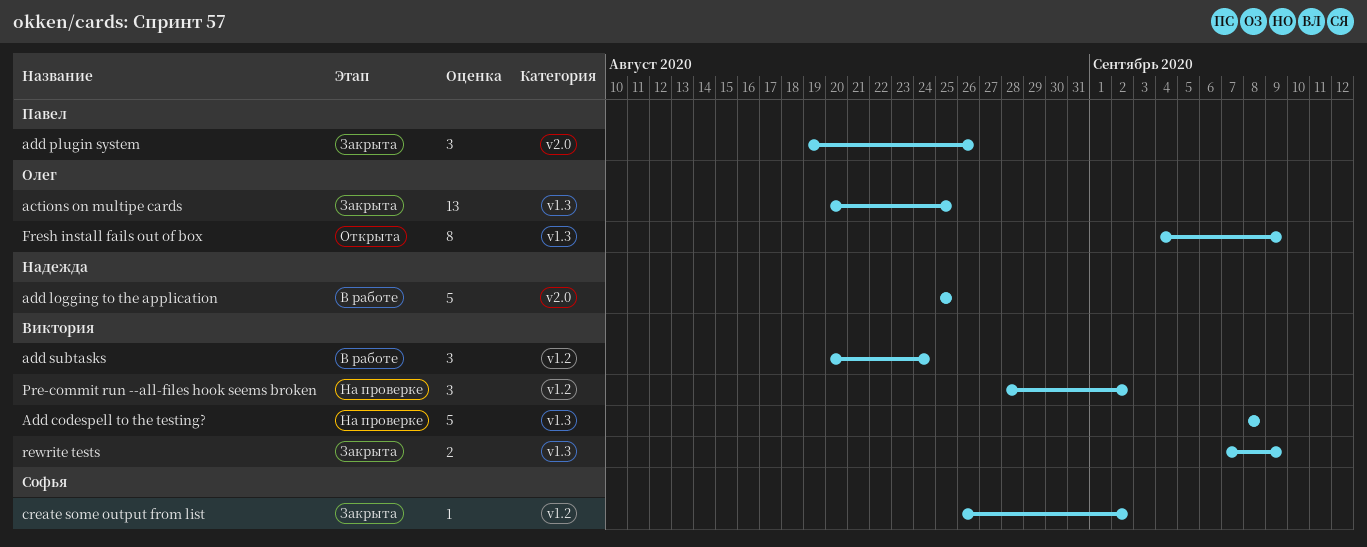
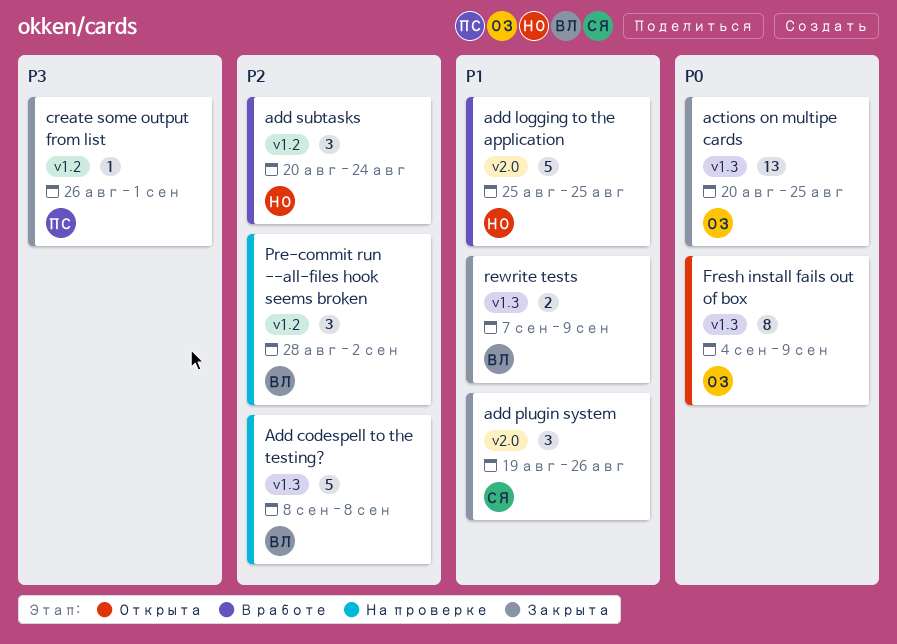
add plugin system, owner: Павел -> Софья
add subtasks, owner: Виктория -> Надежда
create some output from list, owner: Софья -> Павел
create some output from list, due: Sep 2 -> Sep 1

